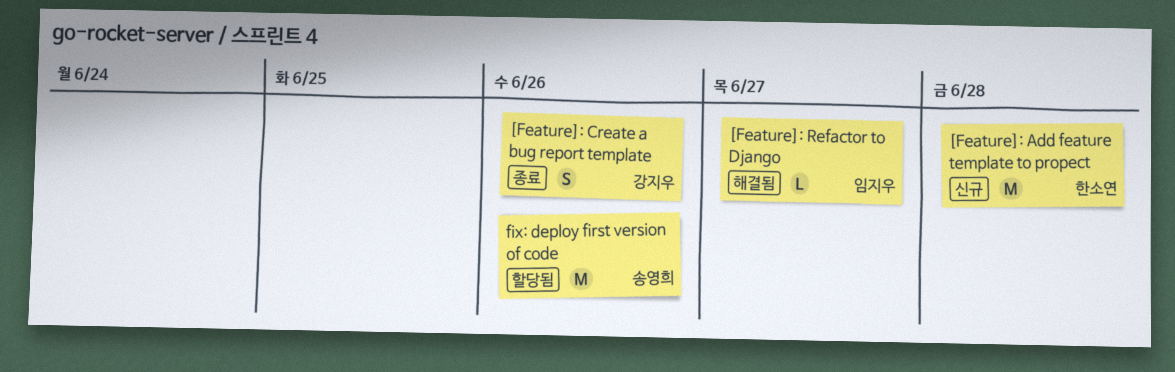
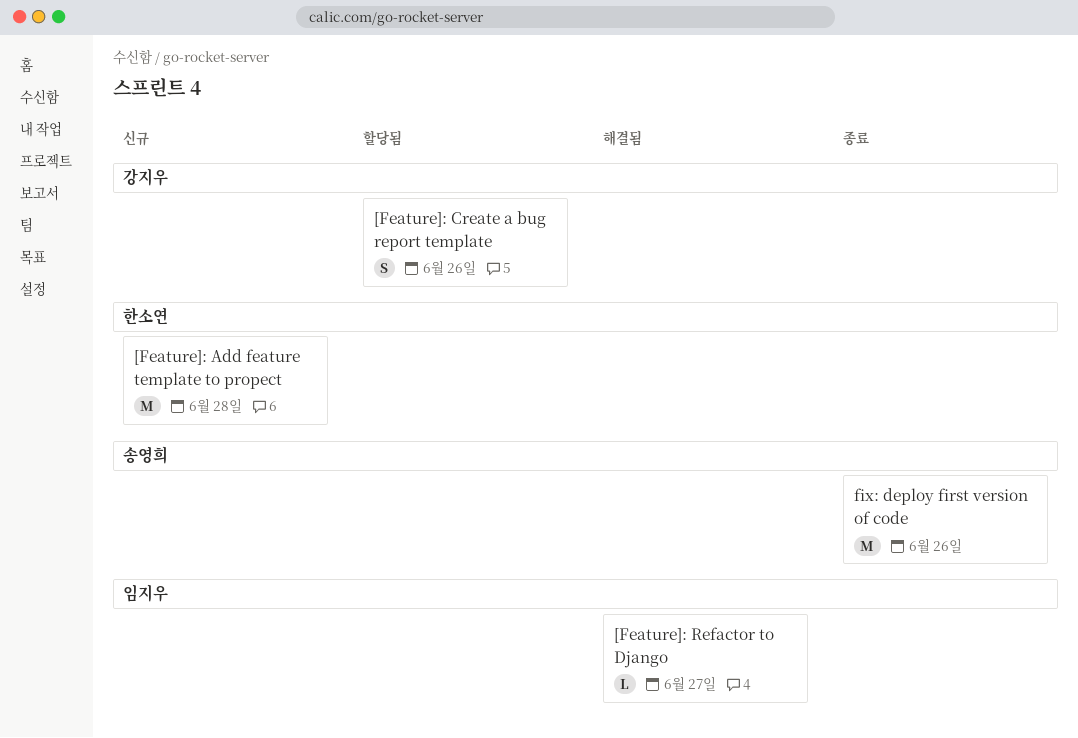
[Feature]: Create a bug report template, status: 종료 -> 할당됨
fix: deploy first version of code, status: 할당됨 -> 종료

